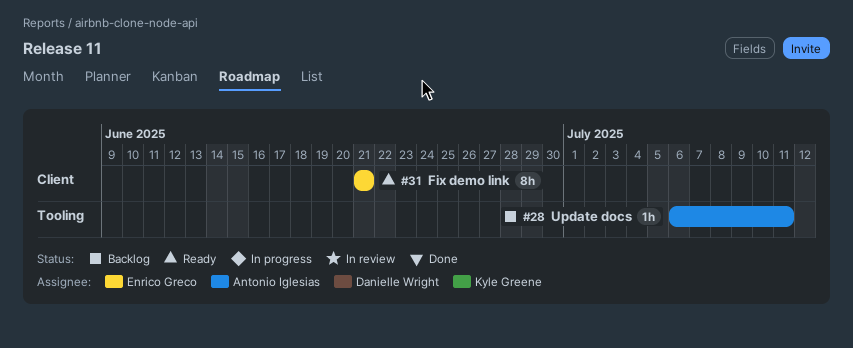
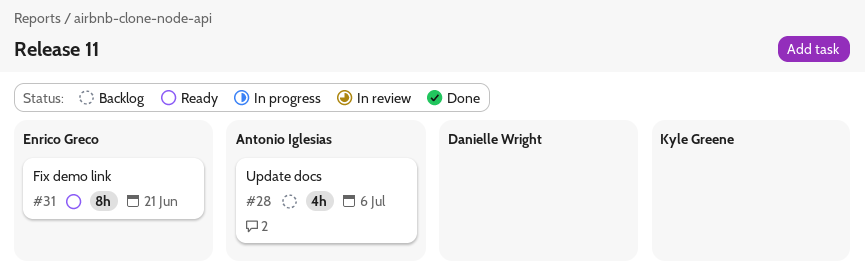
#28, estimate: 1h -> 4h
#28, due: Jul 11 -> Jul 6

